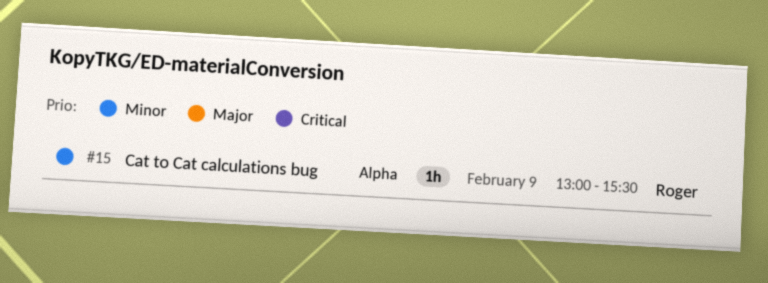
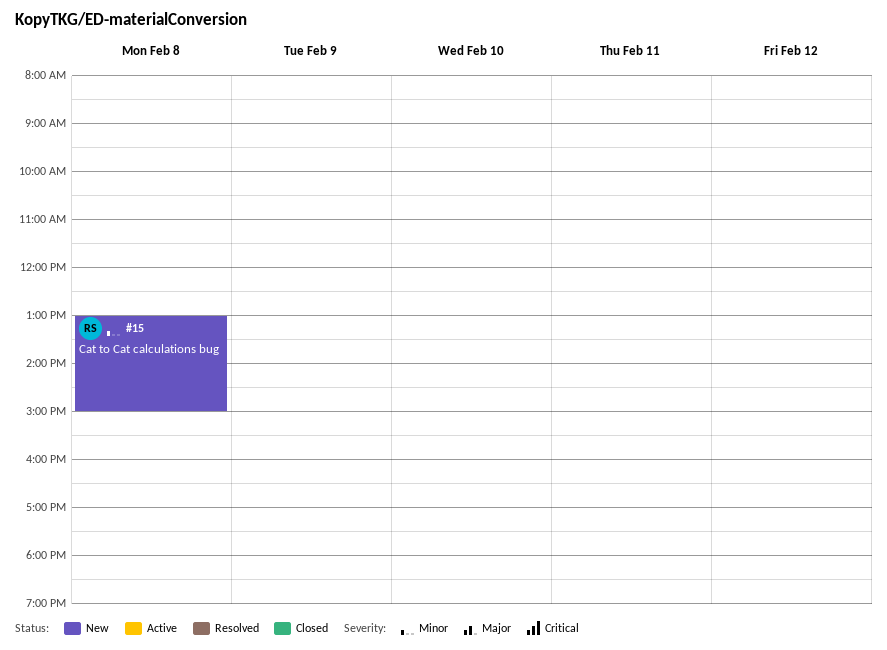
#15, day: Feb 9 -> Feb 8
#15, ends: 15:30 -> 15:00

